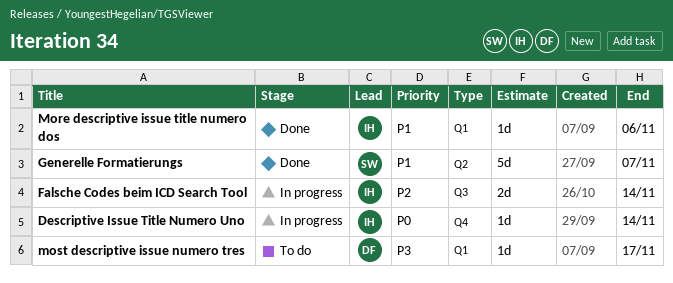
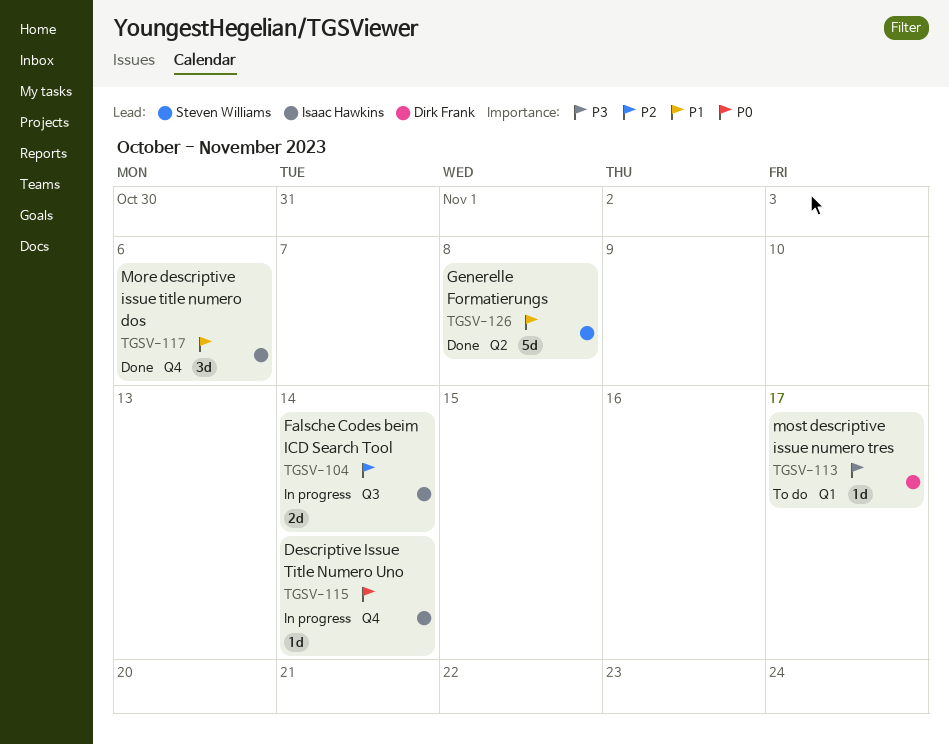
Generelle Formatierungs, due: Nov 7 -> Nov 8
More descriptive issue title numero dos, label: Q1 -> Q4
More descriptive issue title numero dos, estimate: 1d -> 3d

